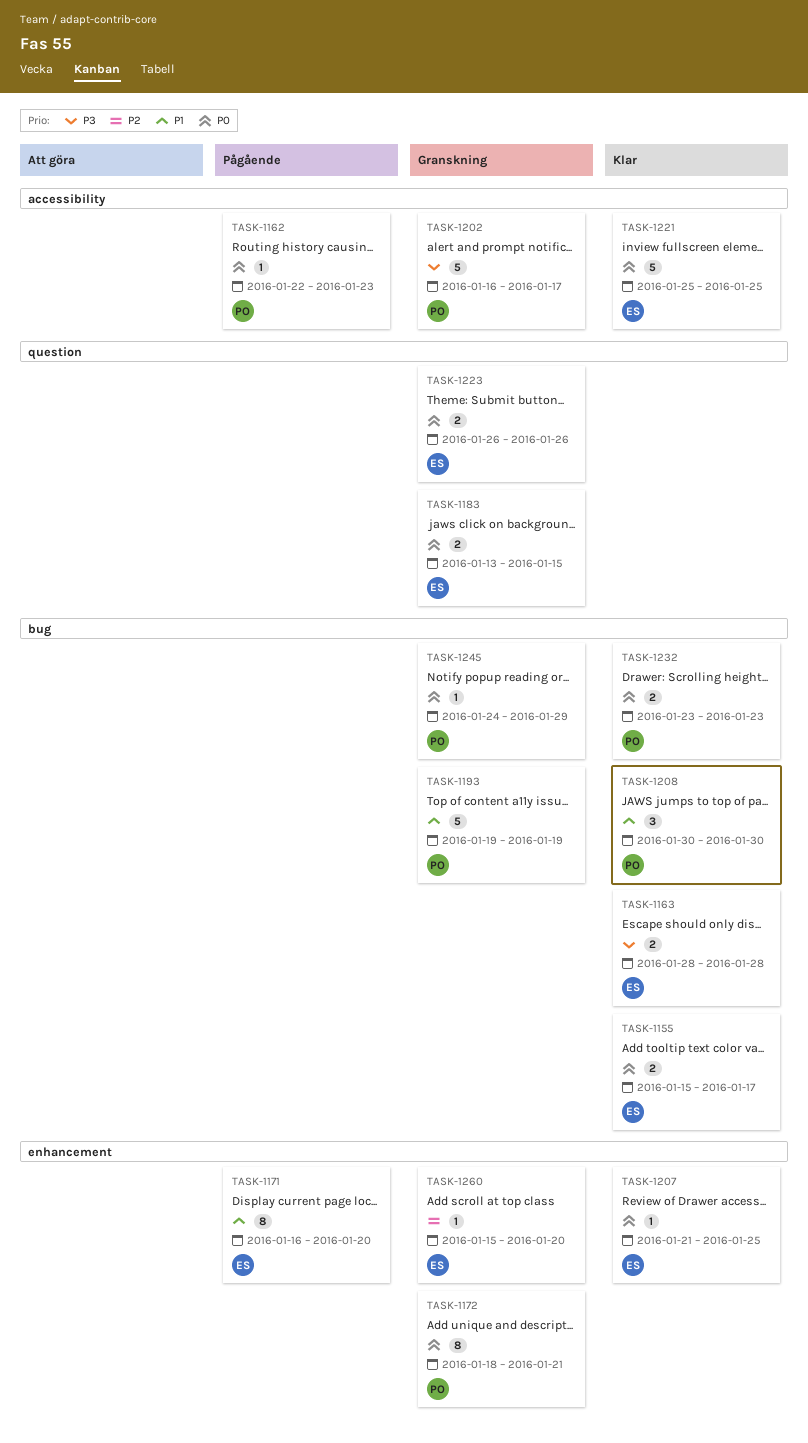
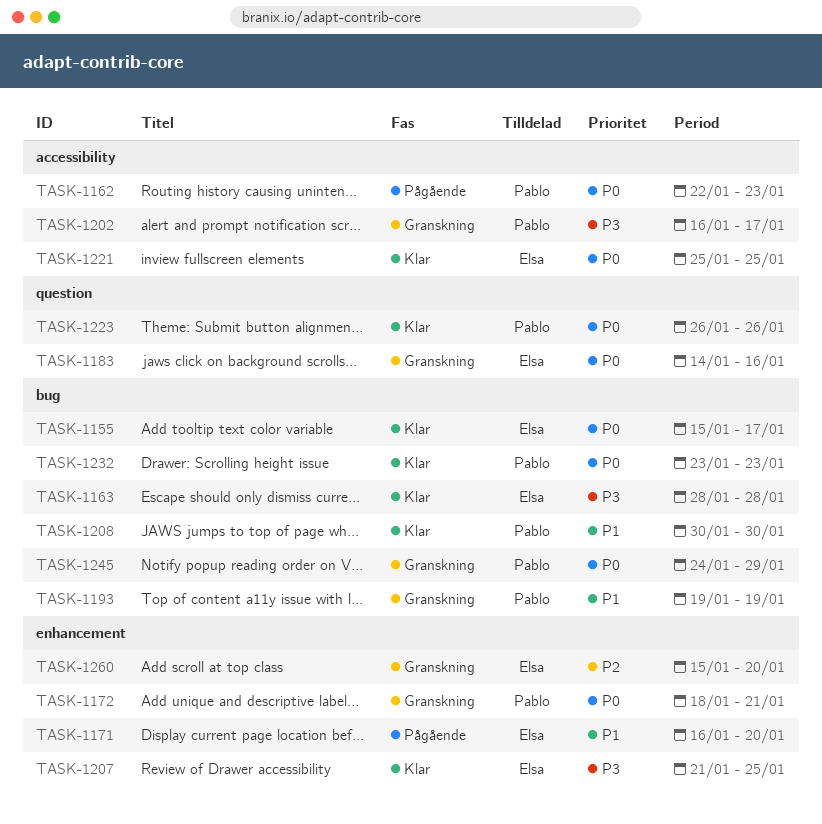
TASK-1183, start: Jan 13 -> Jan 14
TASK-1183, due: Jan 15 -> Jan 16
TASK-1207, priority: P0 -> P3
TASK-1223, status: Granskning -> Klar
TASK-1223, owner: Elsa -> Pablo

